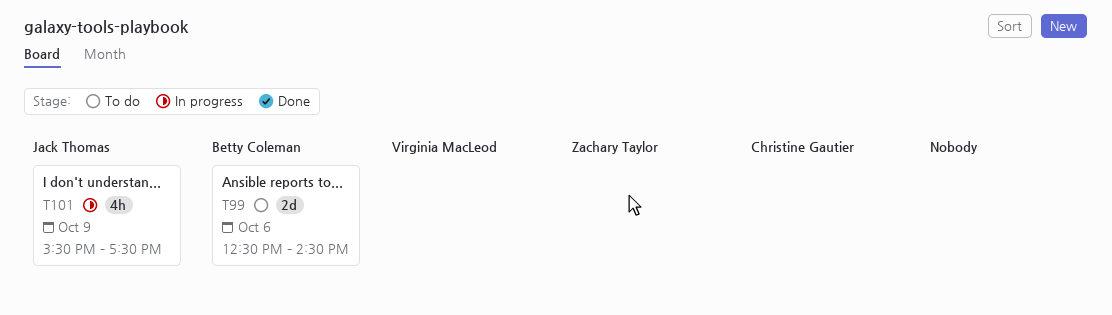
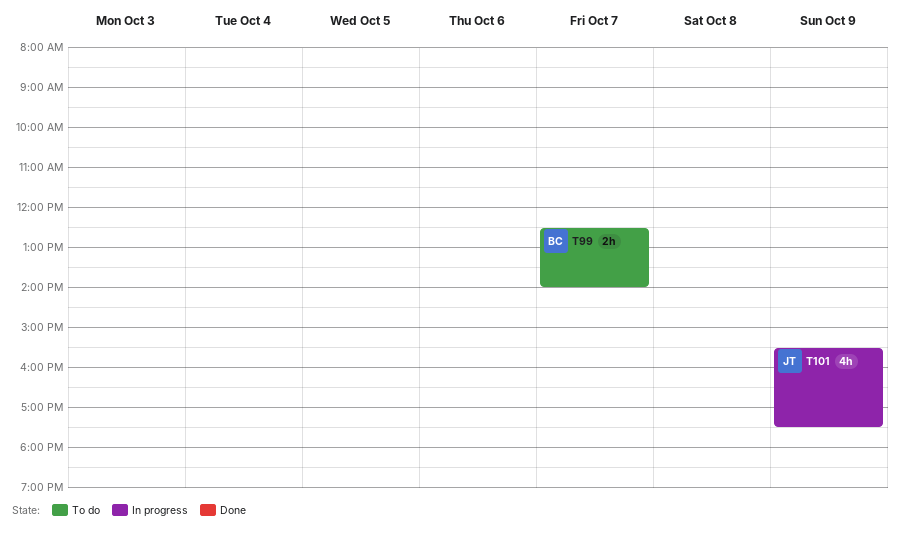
T99, estimate: 2d -> 2h
T99, day: Oct 6 -> Oct 7
T99, ends: 14:30 -> 14:00

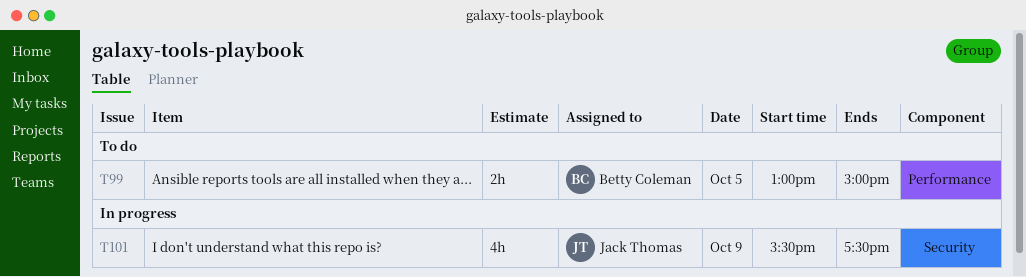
T99, day: Oct 7 -> Oct 5
T99, begins: 12:30 -> 13:00
T99, ends: 14:00 -> 15:00

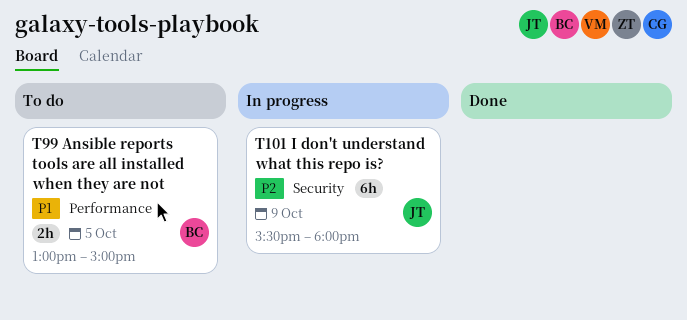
T101, estimate: 4h -> 6h
T101, ends: 17:30 -> 18:00

